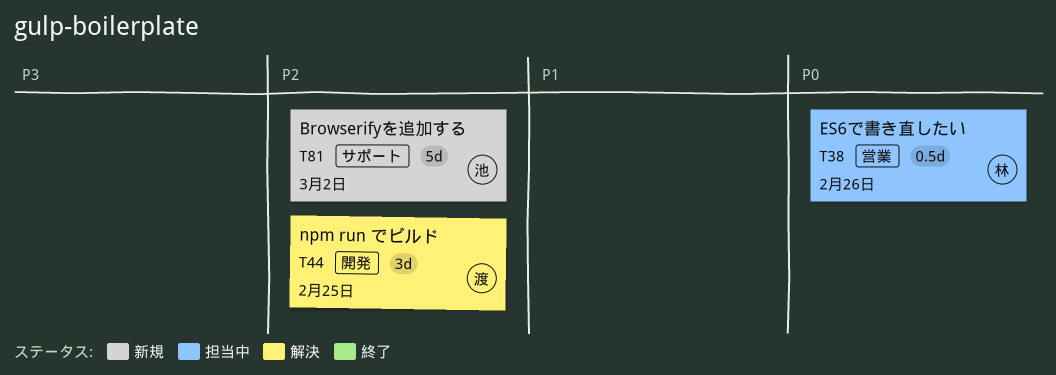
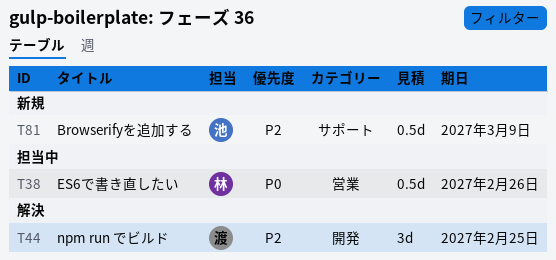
T81, estimate: 5d -> 0.5d
T81, due: Mar 2 -> Mar 9

